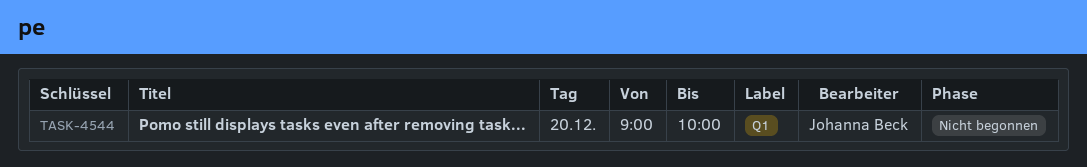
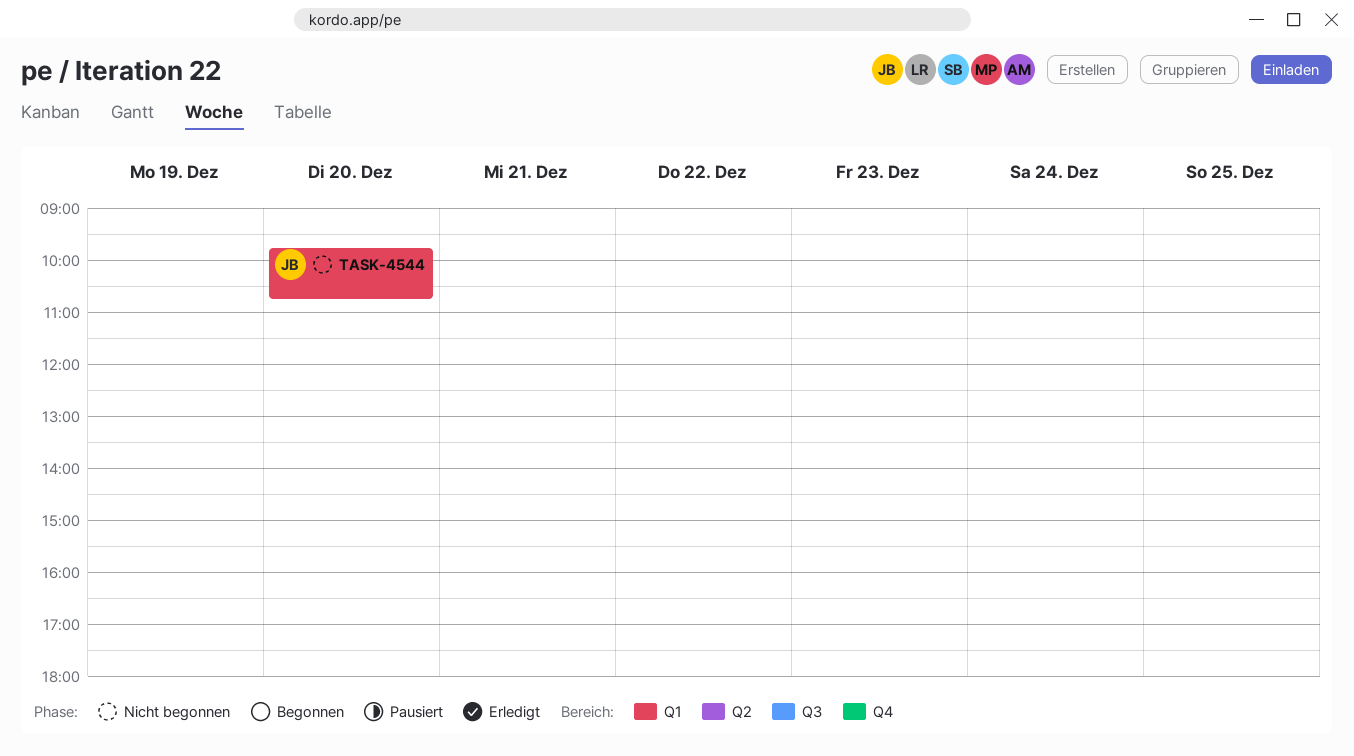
TASK-4544, begins: 09:00 -> 09:45
TASK-4544, ends: 10:00 -> 10:45

